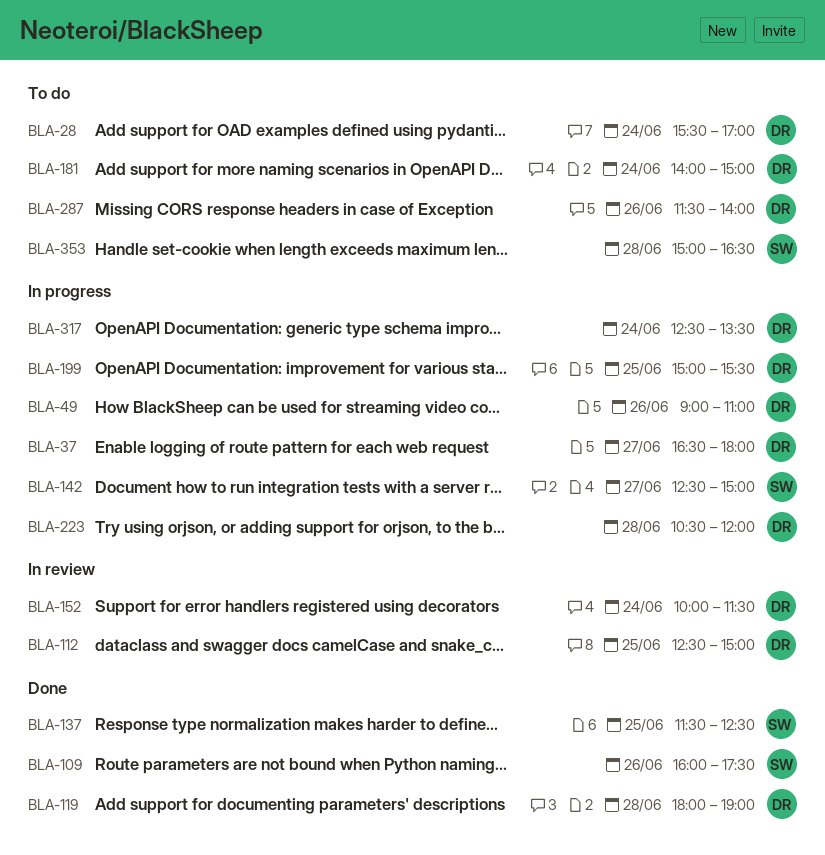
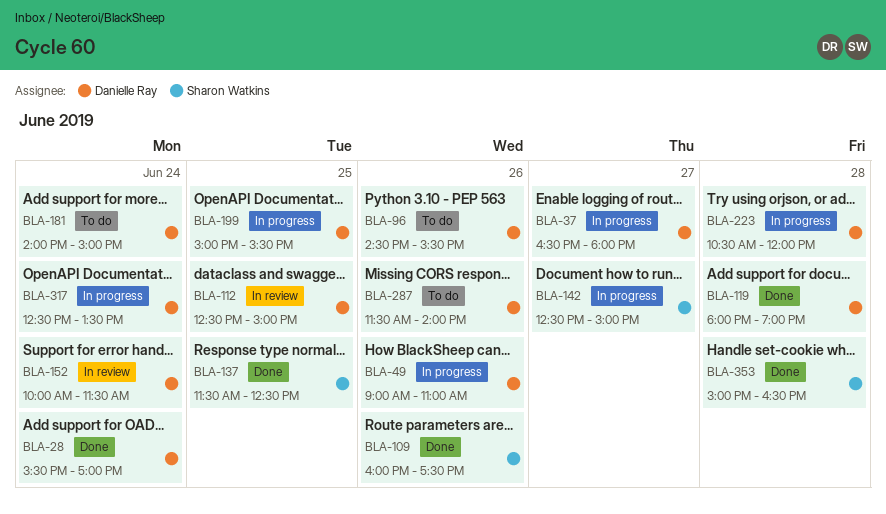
BLA-28, status: To do -> Done
BLA-96: none -> present
BLA-353, status: To do -> Done

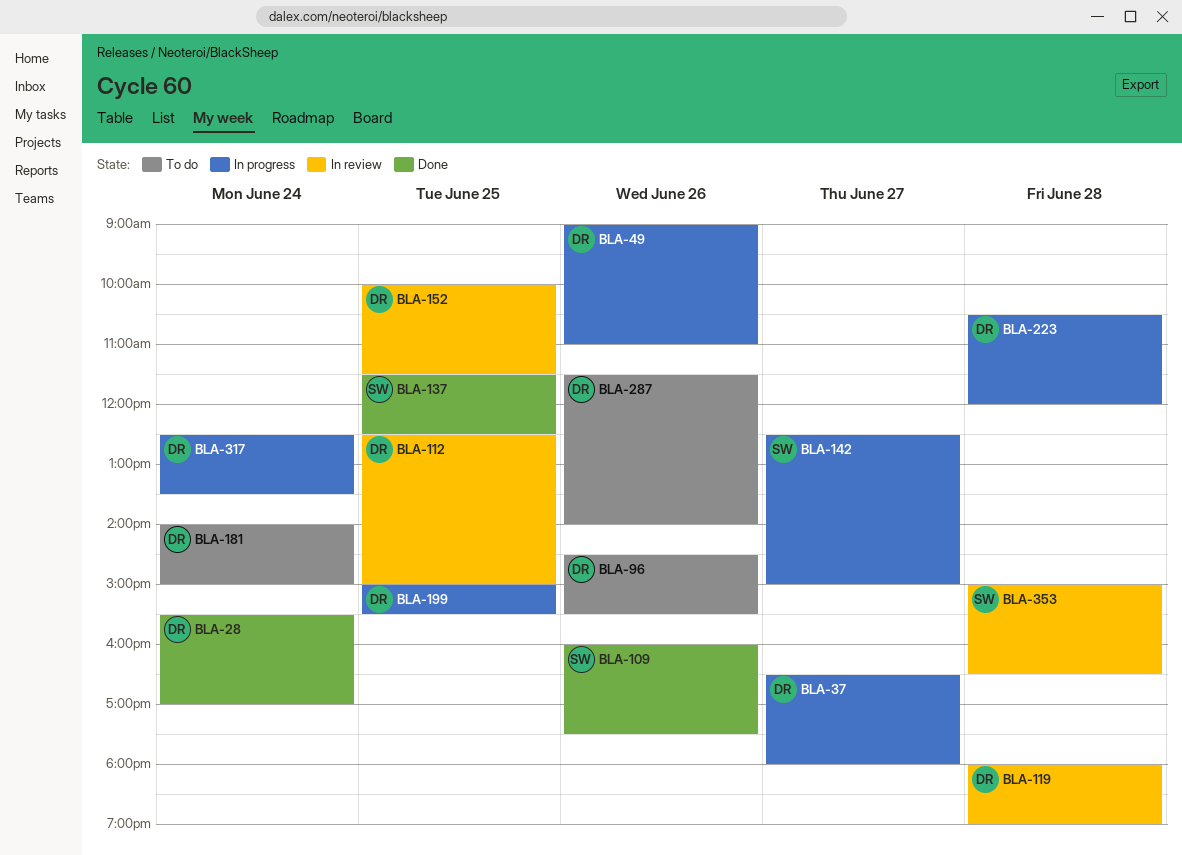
BLA-119, status: Done -> In review
BLA-152, day: Jun 24 -> Jun 25
BLA-353, status: Done -> In review

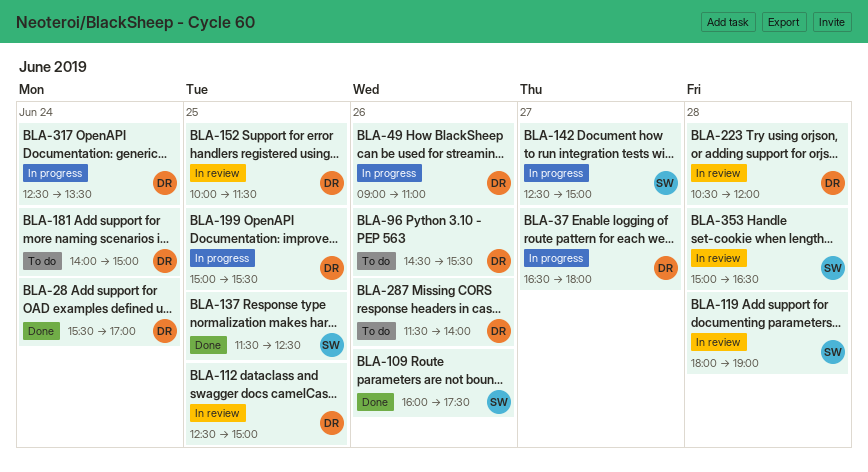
BLA-119, owner: DR -> SW
BLA-223, status: In progress -> In review

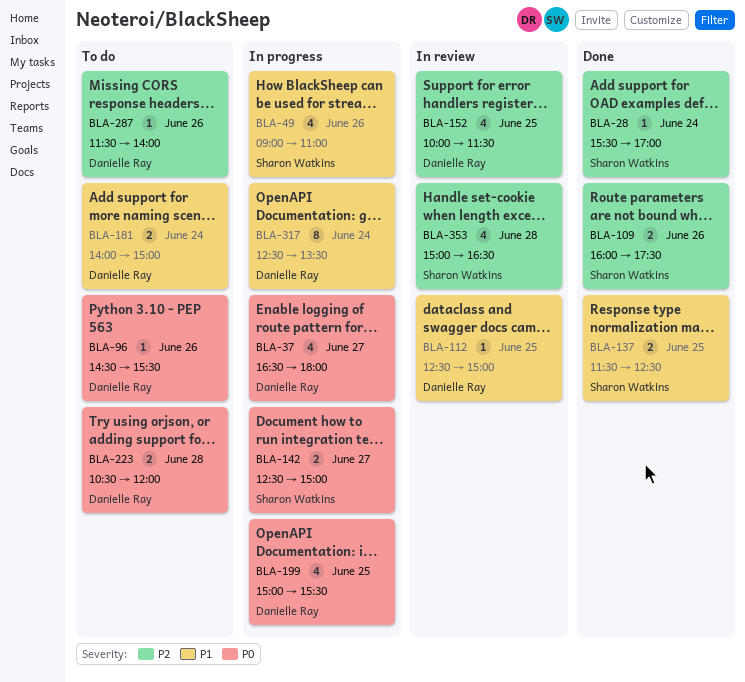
BLA-28, owner: Danielle Ray -> Sharon Watkins
BLA-49, owner: Danielle Ray -> Sharon Watkins
BLA-119: present -> none
BLA-223, status: In review -> To do

